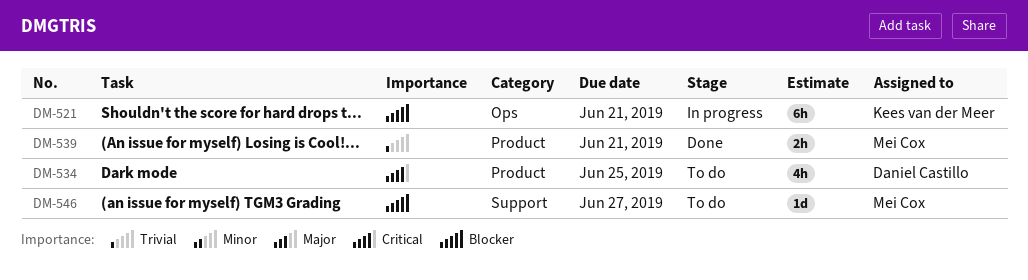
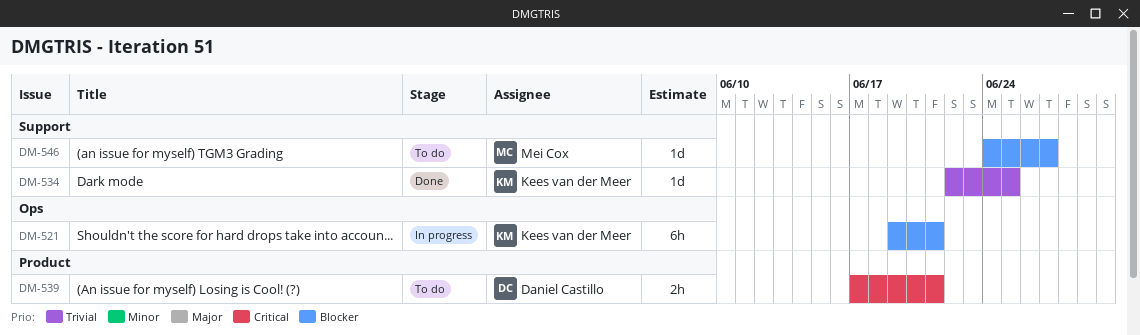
DM-534, status: To do -> Done
DM-534, owner: Daniel Castillo -> Kees van der Meer
DM-534, priority: Critical -> Trivial
DM-534, label: Product -> Support
DM-534, estimate: 4h -> 1d
DM-539, status: Done -> To do
DM-539, owner: Mei Cox -> Daniel Castillo
DM-539, priority: Trivial -> Critical

